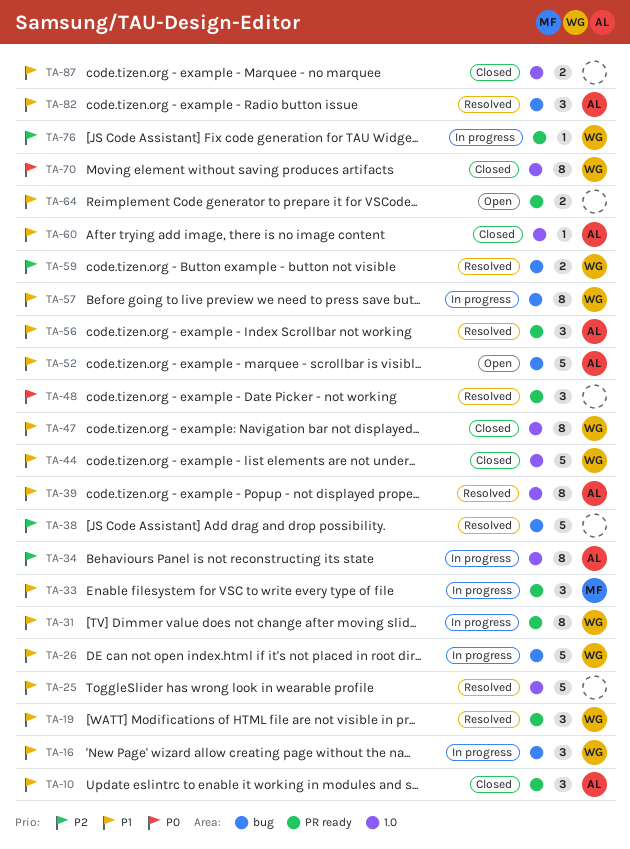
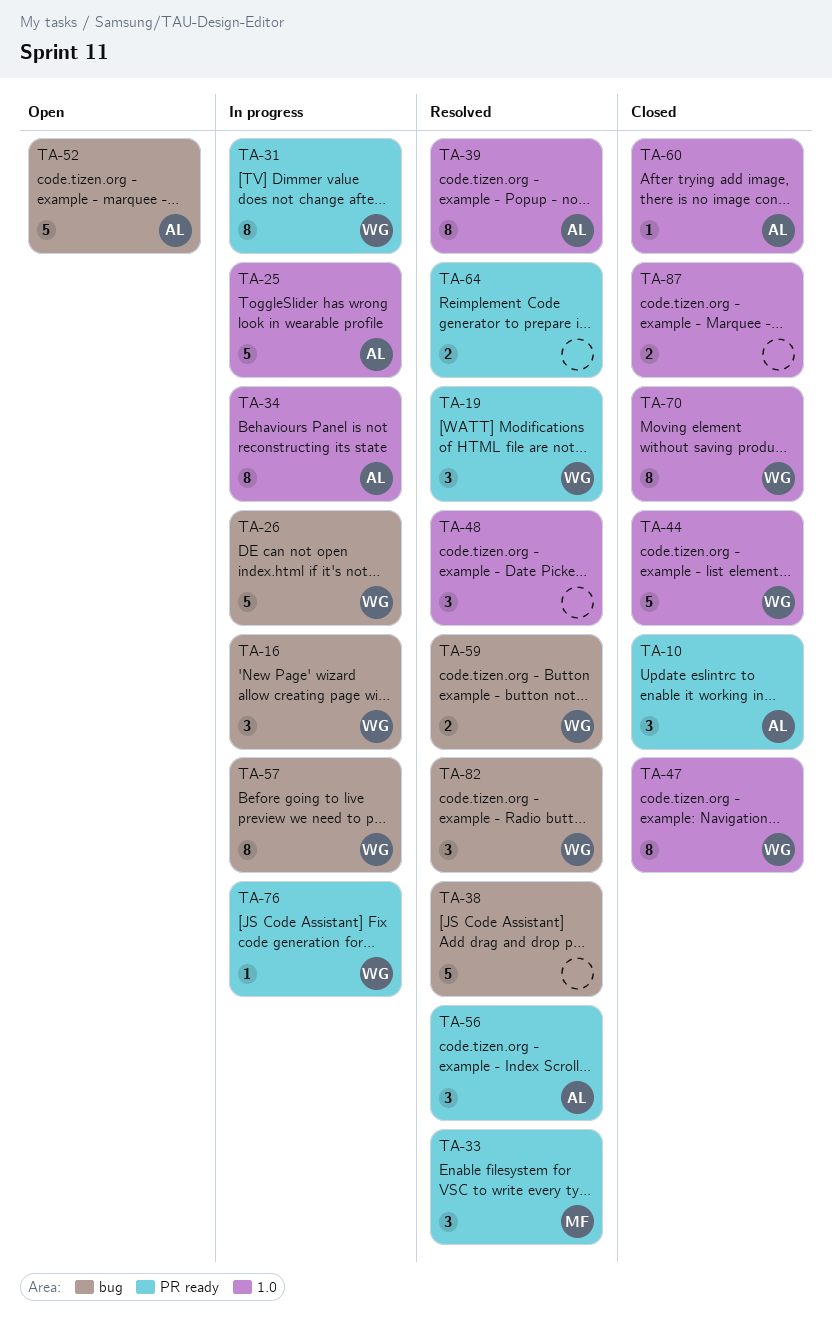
TA-25, status: Resolved -> In progress
TA-25, owner: none -> AL
TA-33, status: In progress -> Resolved
TA-48, label: PR ready -> 1.0
TA-64, status: Open -> Resolved
TA-82, owner: AL -> WG

